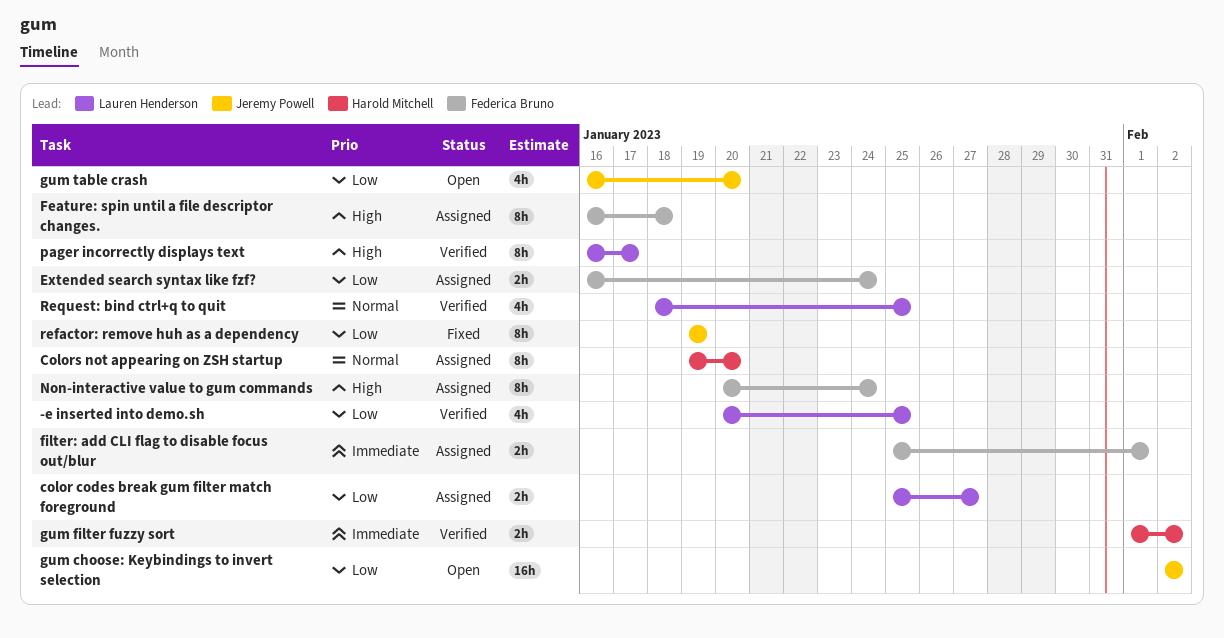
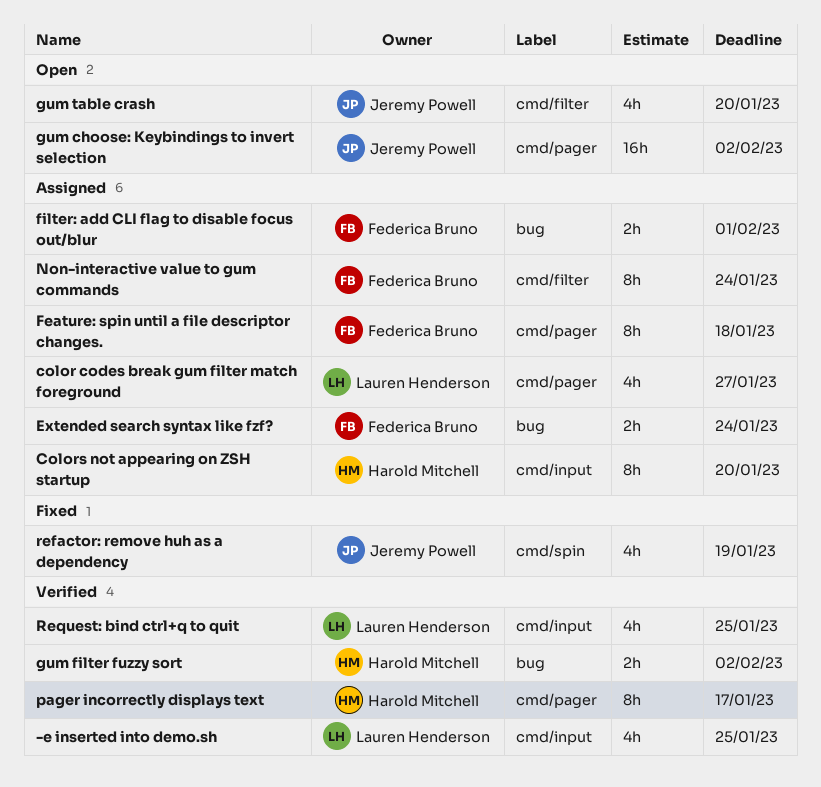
color codes break gum filter match foreground, estimate: 2h -> 4h
pager incorrectly displays text, owner: Lauren Henderson -> Harold Mitchell
refactor: remove huh as a dependency, estimate: 8h -> 4h

